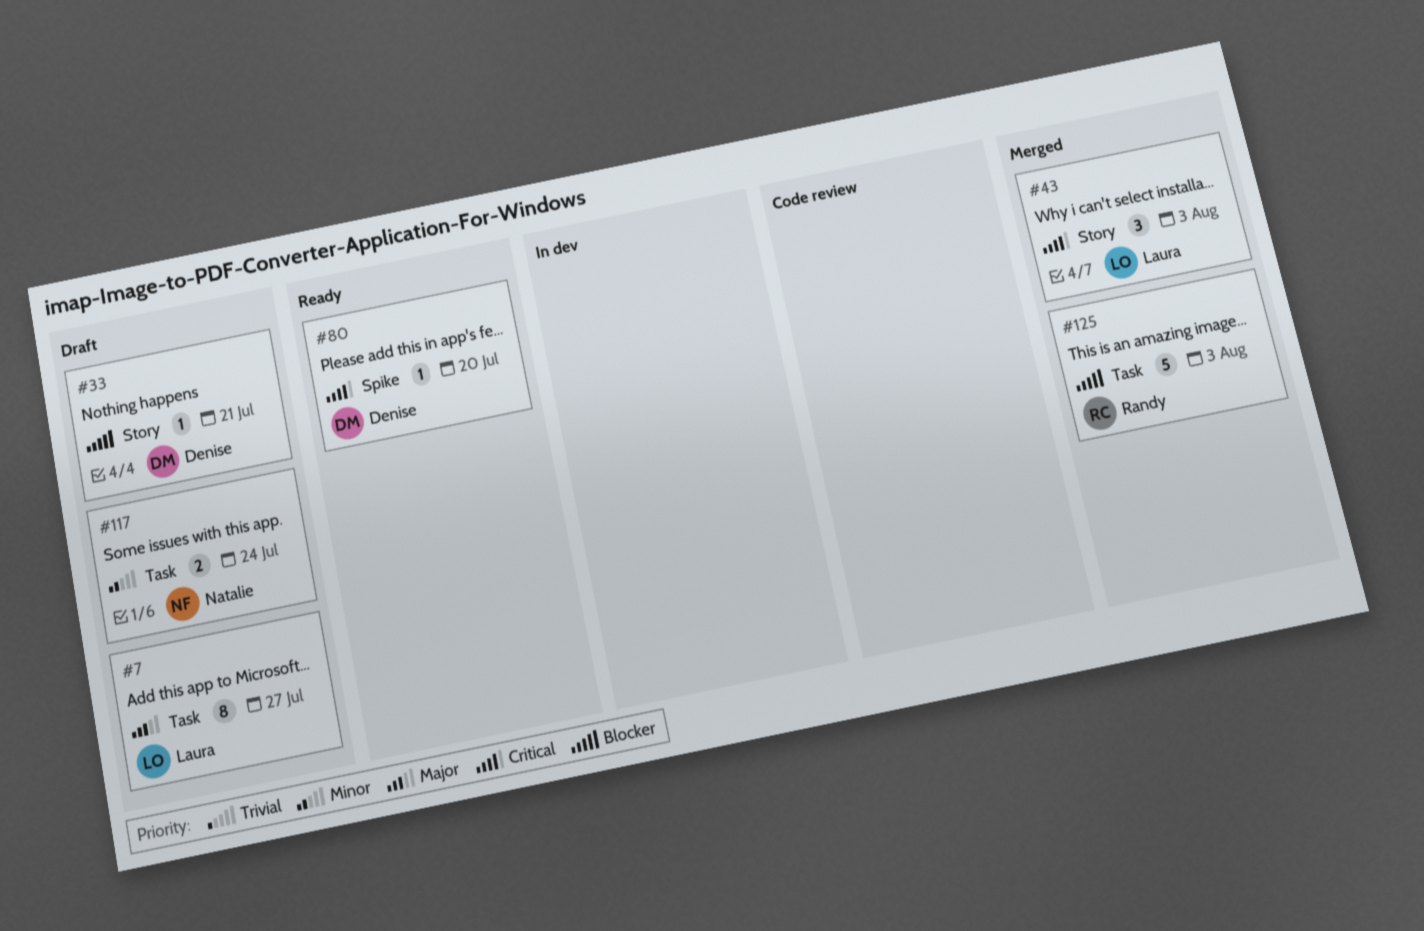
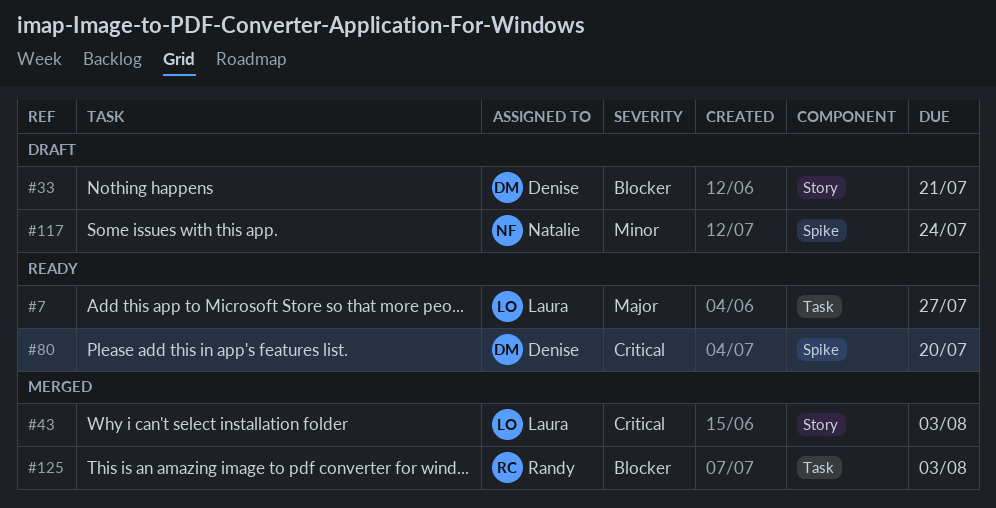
#7, status: Draft -> Ready
#117, label: Task -> Spike

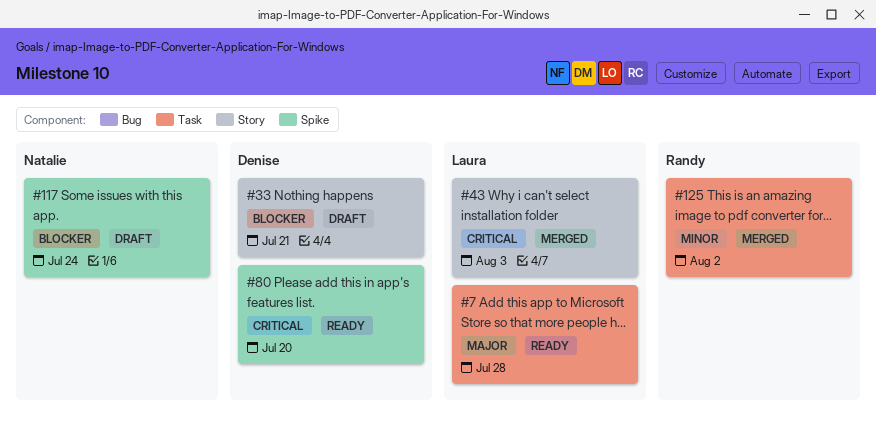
#7, due: Jul 27 -> Jul 28
#117, priority: Minor -> Blocker
#125, priority: Blocker -> Minor
#125, due: Aug 3 -> Aug 2

